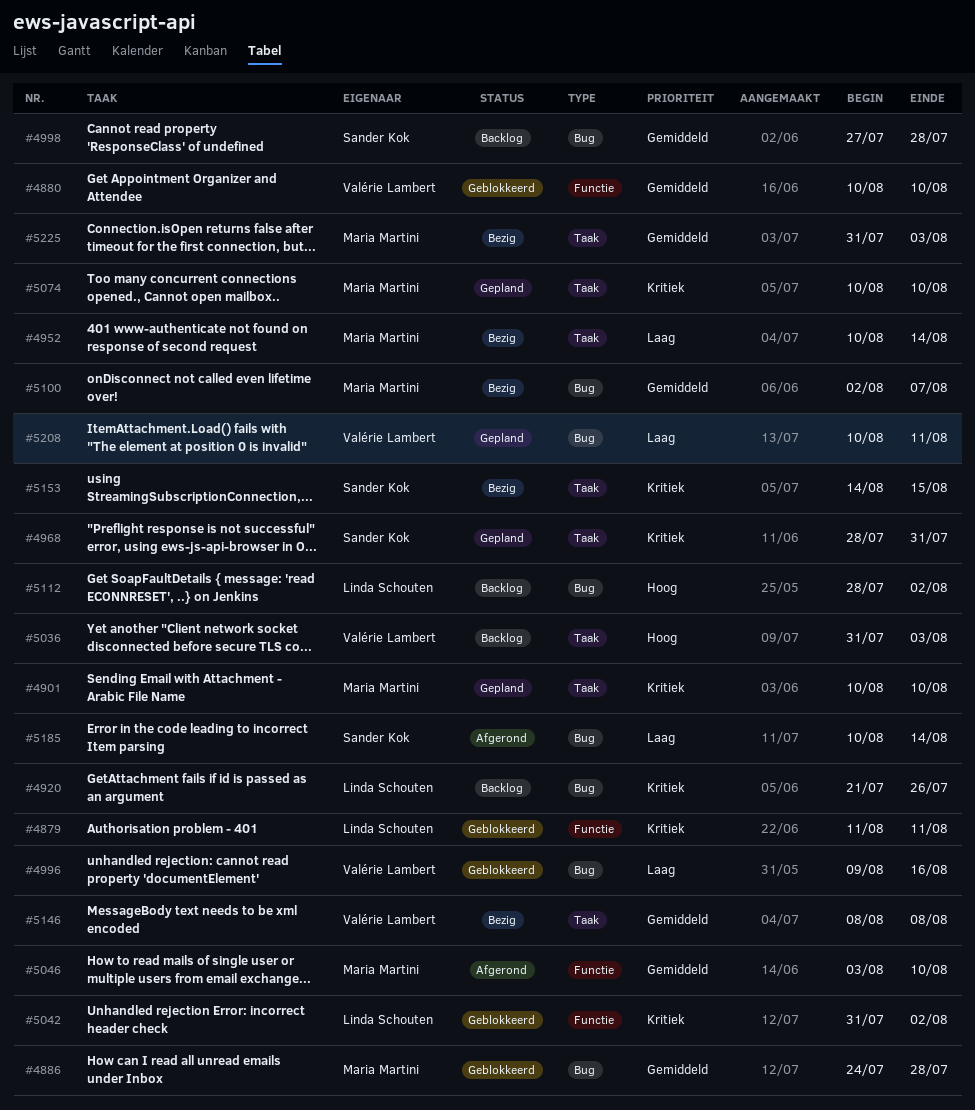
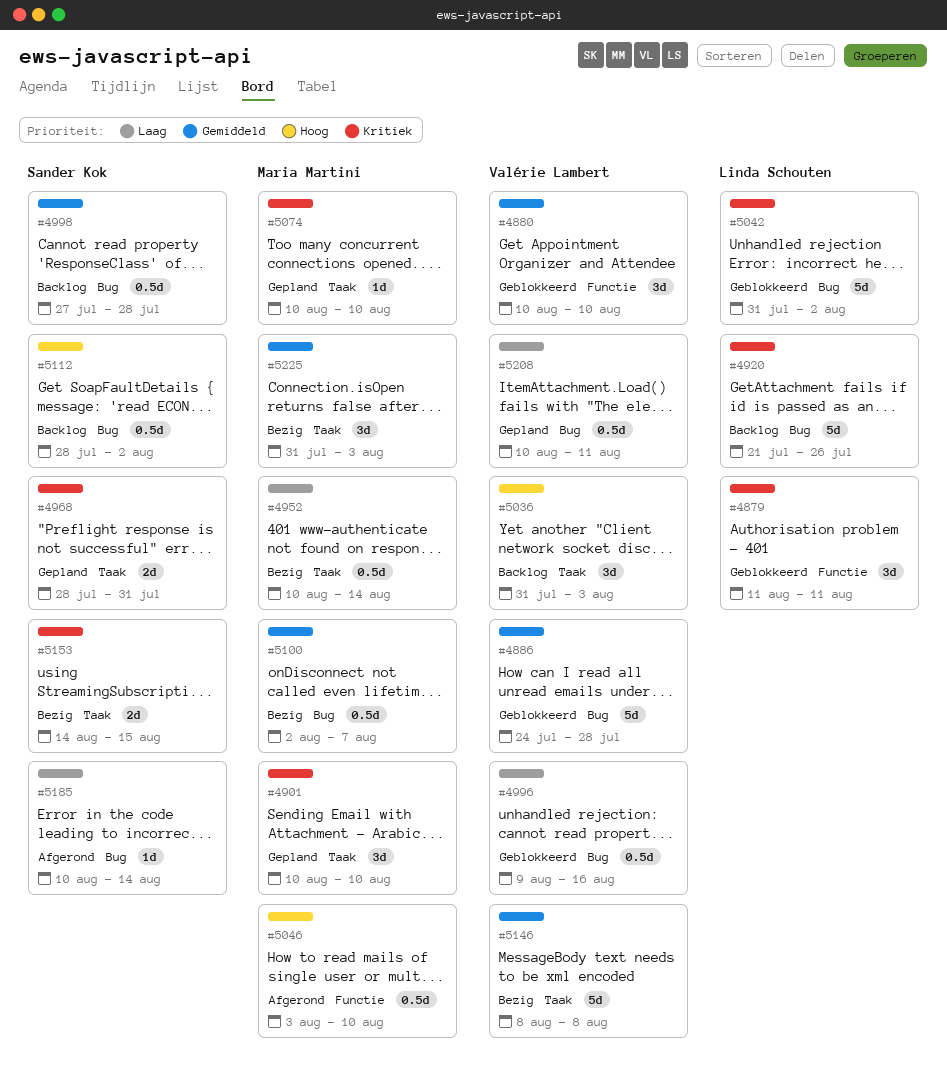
#4886, owner: Maria Martini -> Valérie Lambert
#5042, label: Functie -> Bug
#5046, priority: Gemiddeld -> Hoog
#5112, owner: Linda Schouten -> Sander Kok

